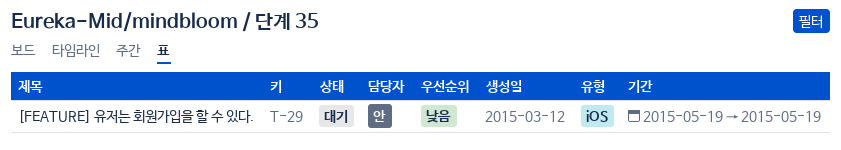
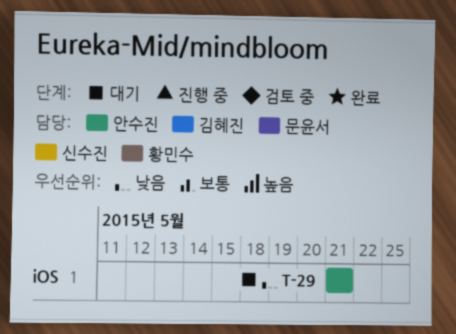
T-29, start: May 19 -> May 21
T-29, due: May 19 -> May 21

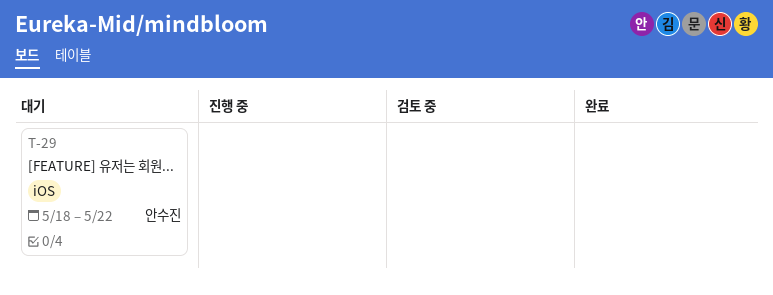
T-29, start: May 21 -> May 18
T-29, due: May 21 -> May 22

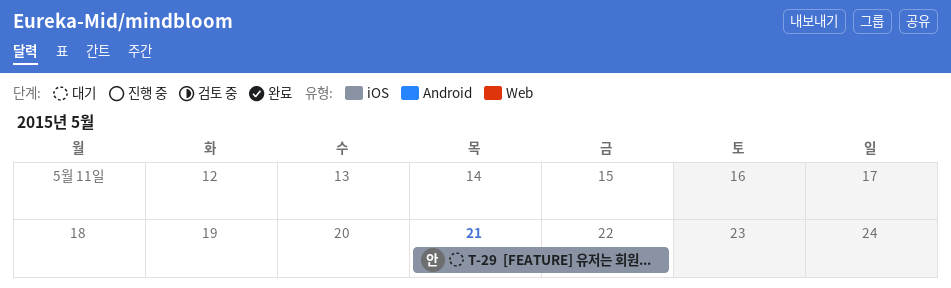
T-29, start: May 18 -> May 21

